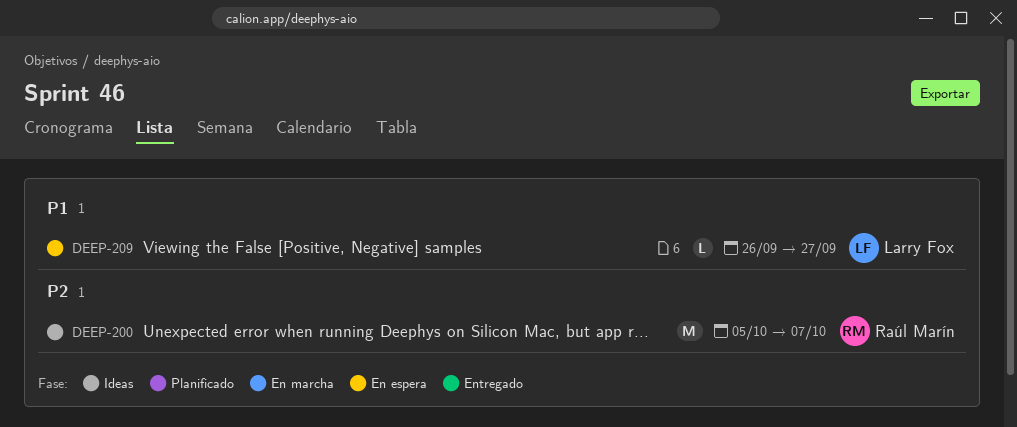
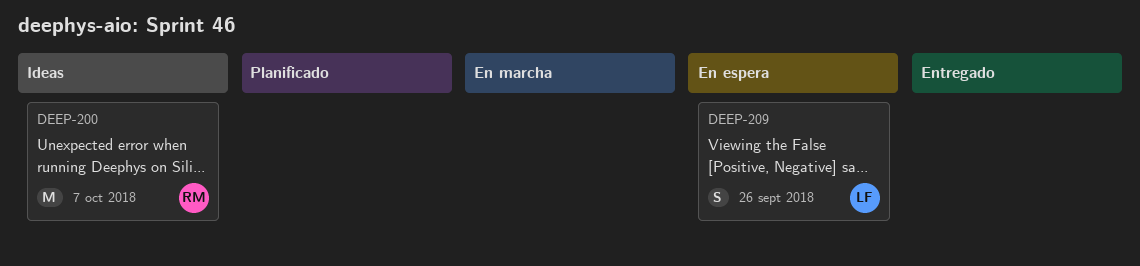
DEEP-209, estimate: L -> S
DEEP-209, due: Sep 27 -> Sep 26

